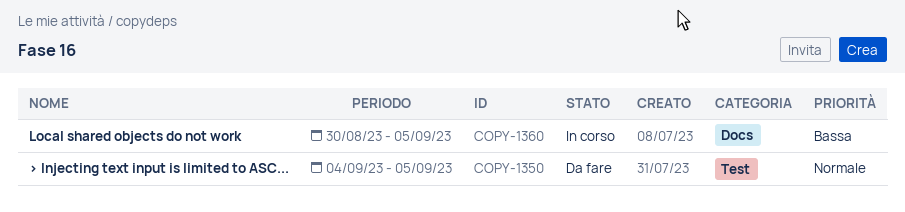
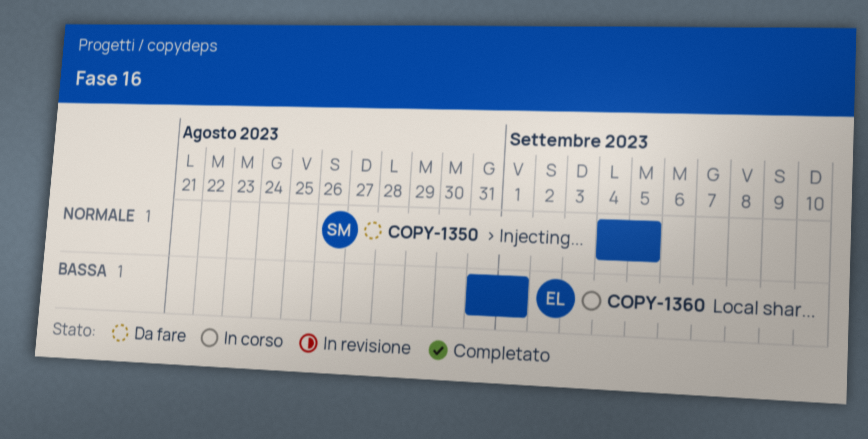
COPY-1360, start: Aug 30 -> Aug 31
COPY-1360, due: Sep 5 -> Sep 1

